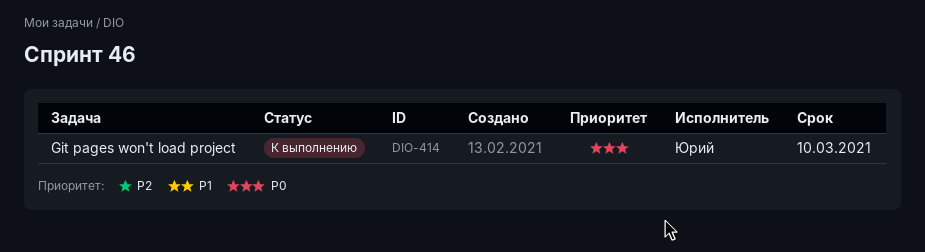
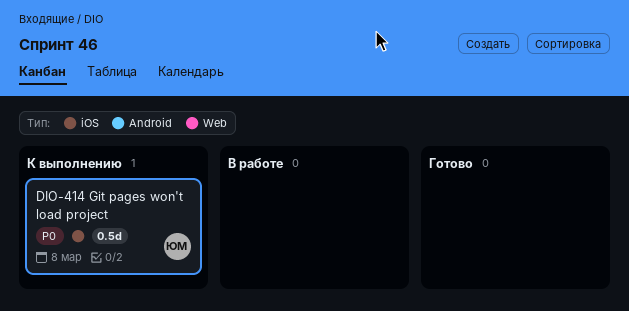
DIO-414, due: Mar 10 -> Mar 8

